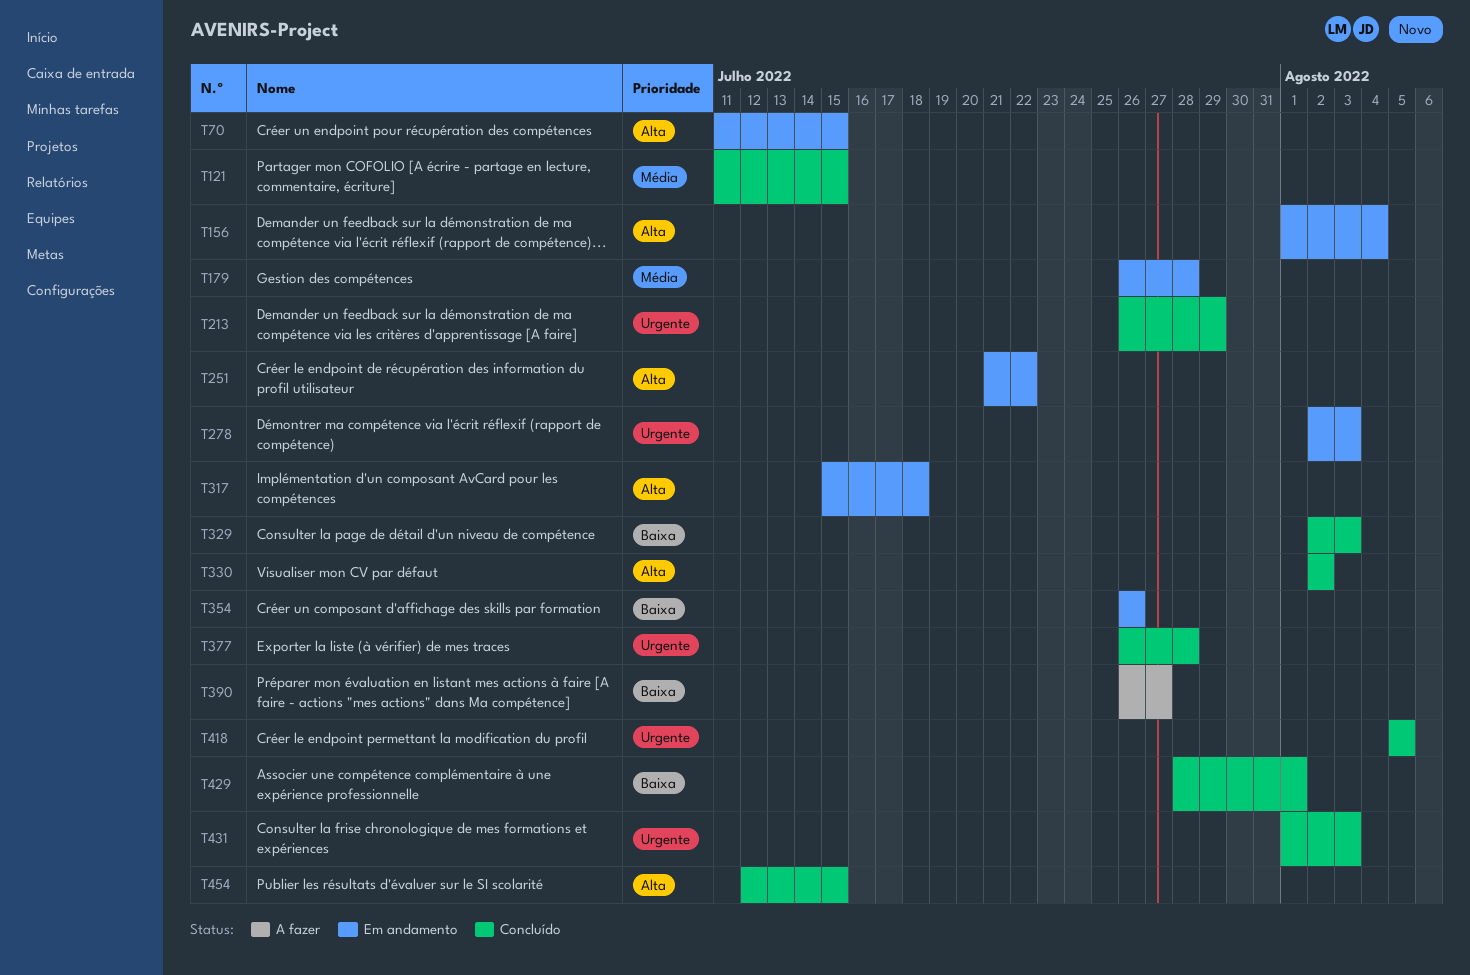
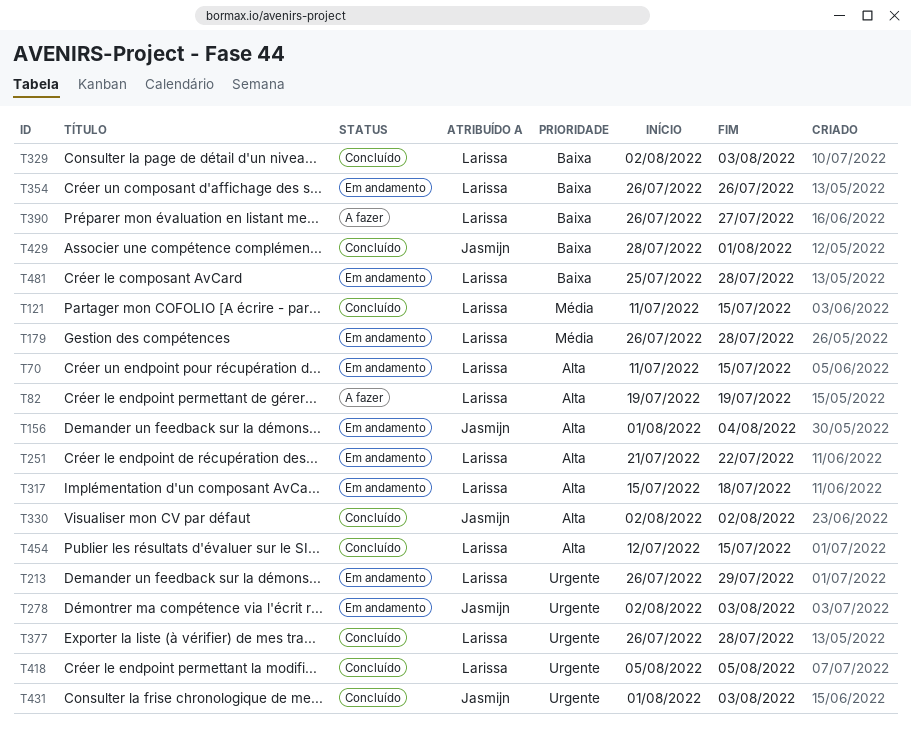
T82: none -> present
T213, status: Concluído -> Em andamento
T481: none -> present

